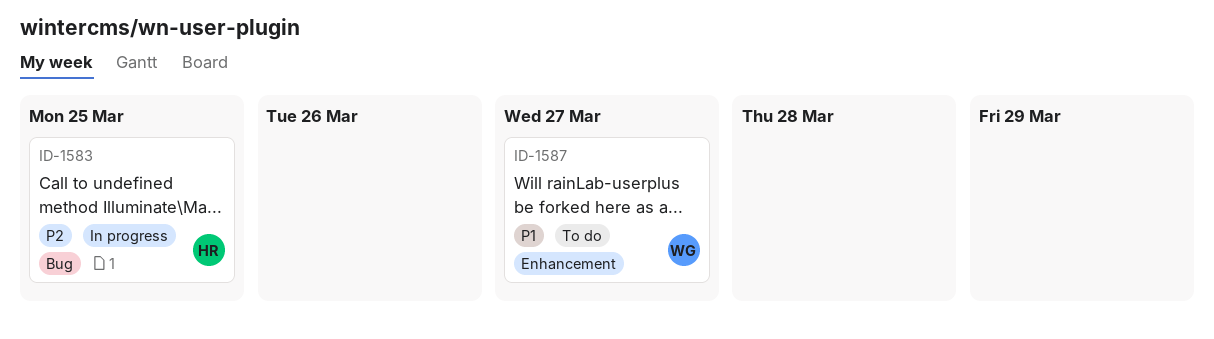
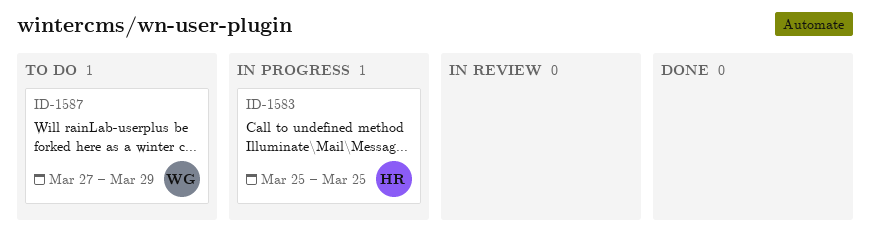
ID-1587, due: Mar 27 -> Mar 29

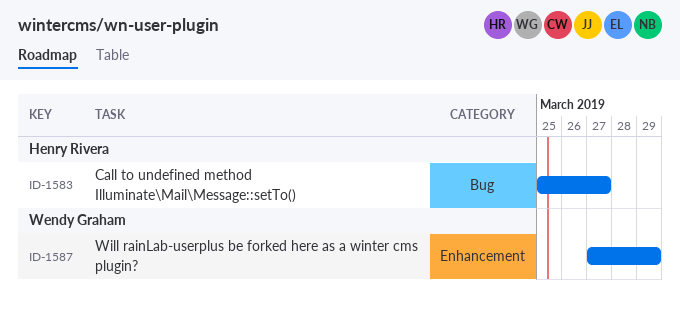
ID-1583, due: Mar 25 -> Mar 27

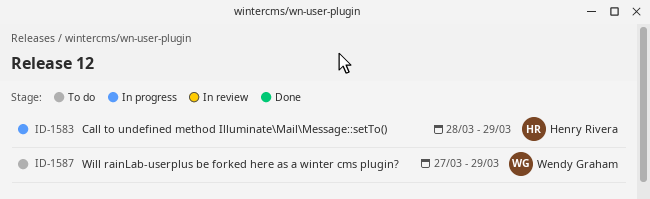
ID-1583, start: Mar 25 -> Mar 28
ID-1583, due: Mar 27 -> Mar 29

